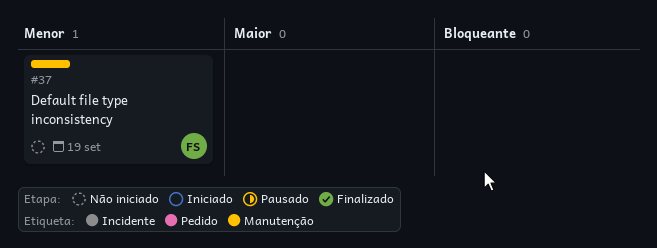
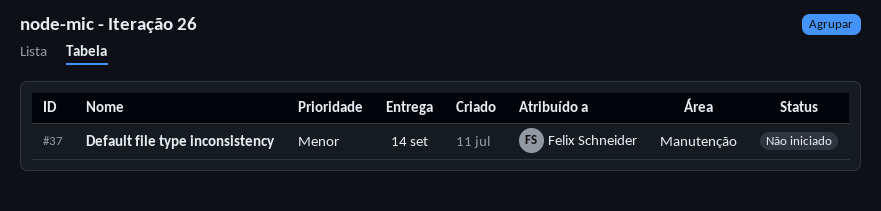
#37, due: Sep 19 -> Sep 14

